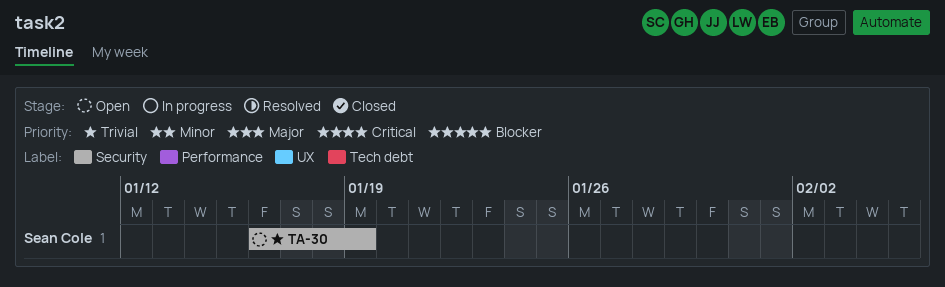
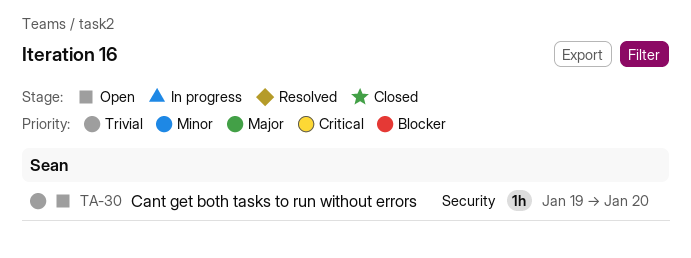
TA-30, start: Jan 16 -> Jan 19
TA-30, due: Jan 19 -> Jan 20

